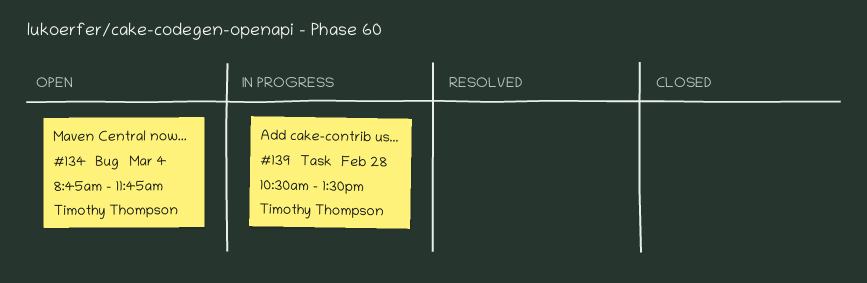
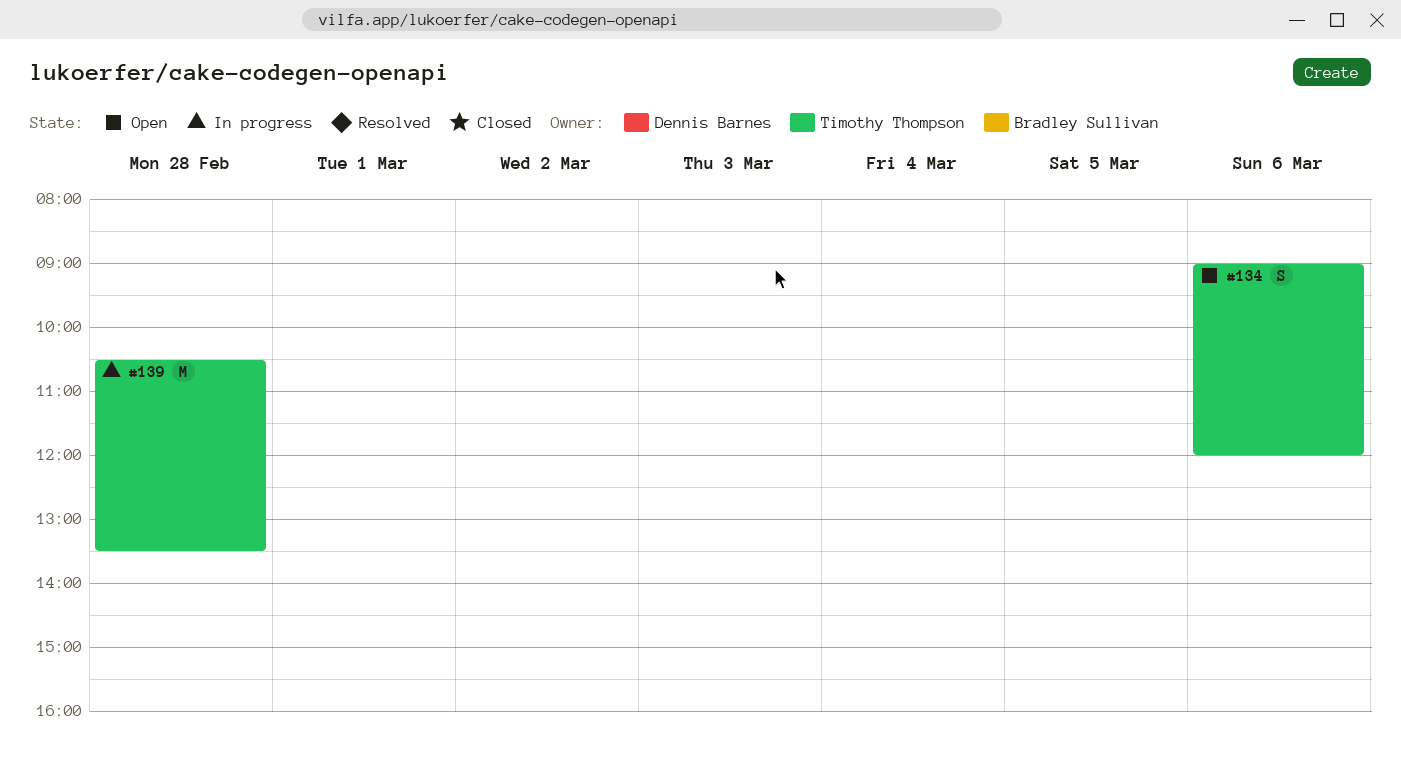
#134, day: Mar 4 -> Mar 6
#134, begins: 08:45 -> 09:00
#134, ends: 11:45 -> 12:00

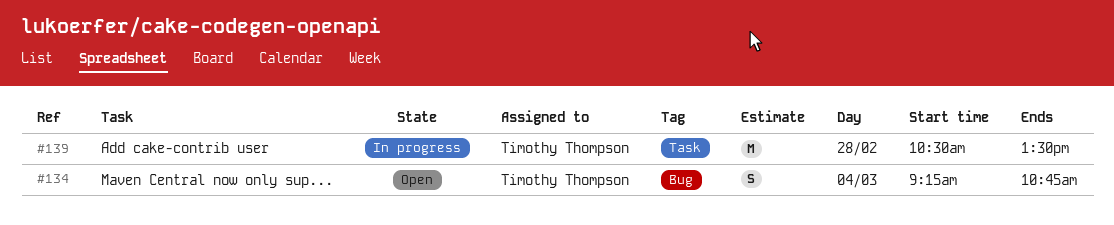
#134, day: Mar 6 -> Mar 4
#134, begins: 09:00 -> 09:15
#134, ends: 12:00 -> 10:45

